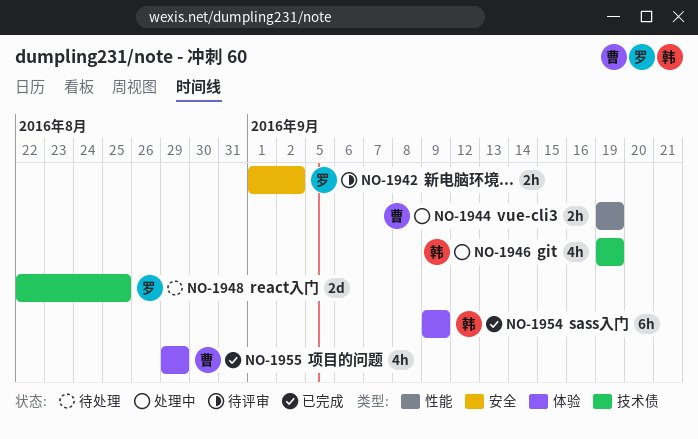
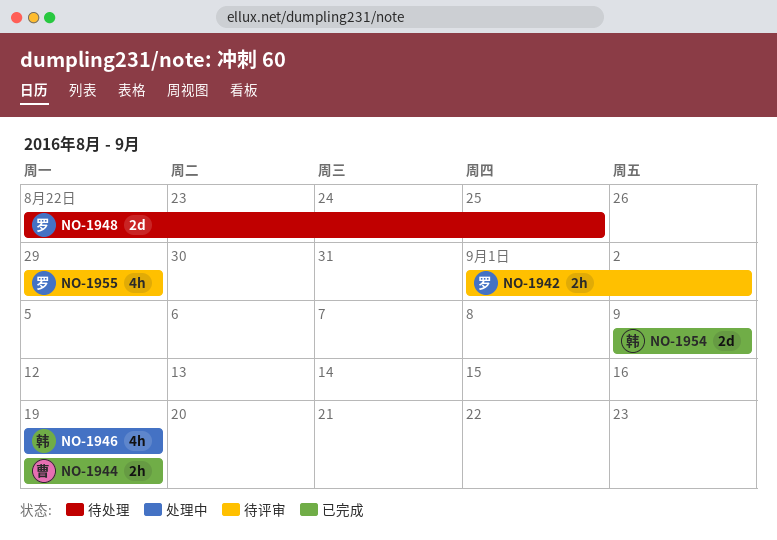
NO-1944, status: 处理中 -> 已完成
NO-1954, estimate: 6h -> 2d
NO-1955, status: 已完成 -> 待评审
NO-1955, owner: 曹 -> 罗

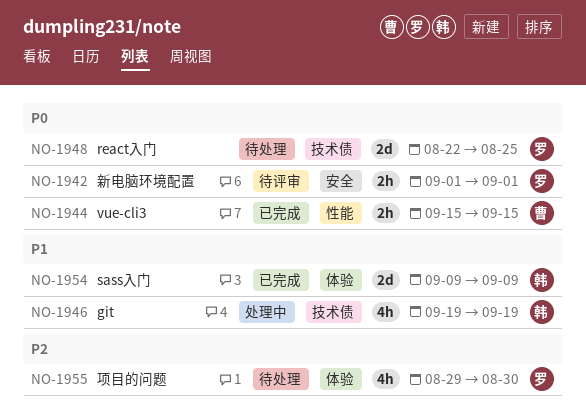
NO-1942, due: Sep 2 -> Sep 1
NO-1944, start: Sep 19 -> Sep 15
NO-1944, due: Sep 19 -> Sep 15
NO-1955, status: 待评审 -> 待处理
NO-1955, due: Aug 29 -> Aug 30

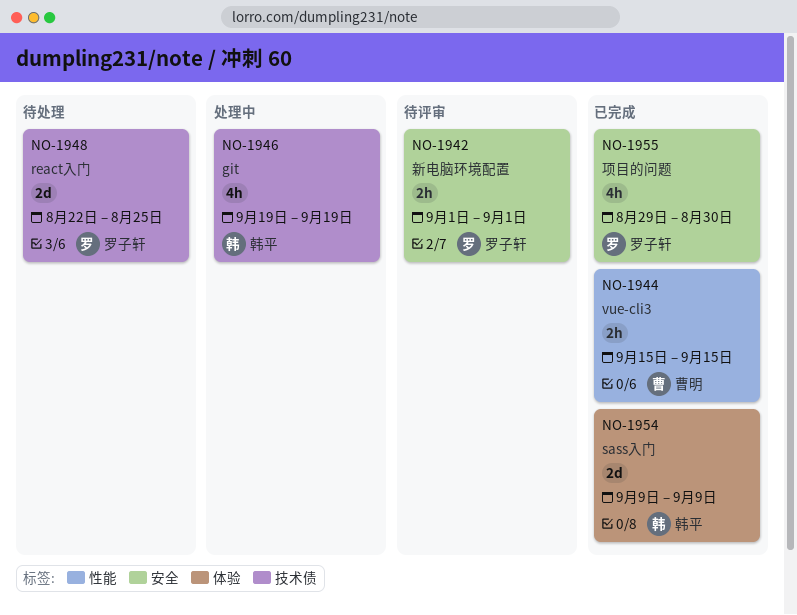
NO-1955, status: 待处理 -> 已完成
NO-1955, label: 体验 -> 安全

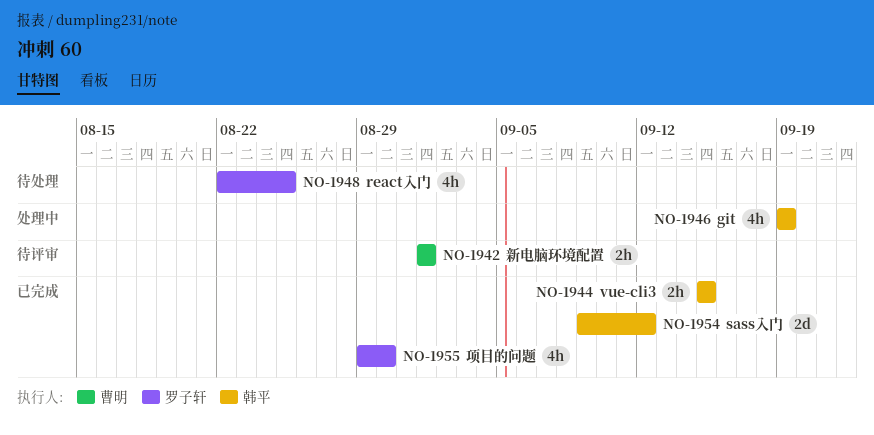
NO-1942, owner: 罗子轩 -> 曹明
NO-1944, owner: 曹明 -> 韩平
NO-1948, estimate: 2d -> 4h
NO-1954, due: Sep 9 -> Sep 12

